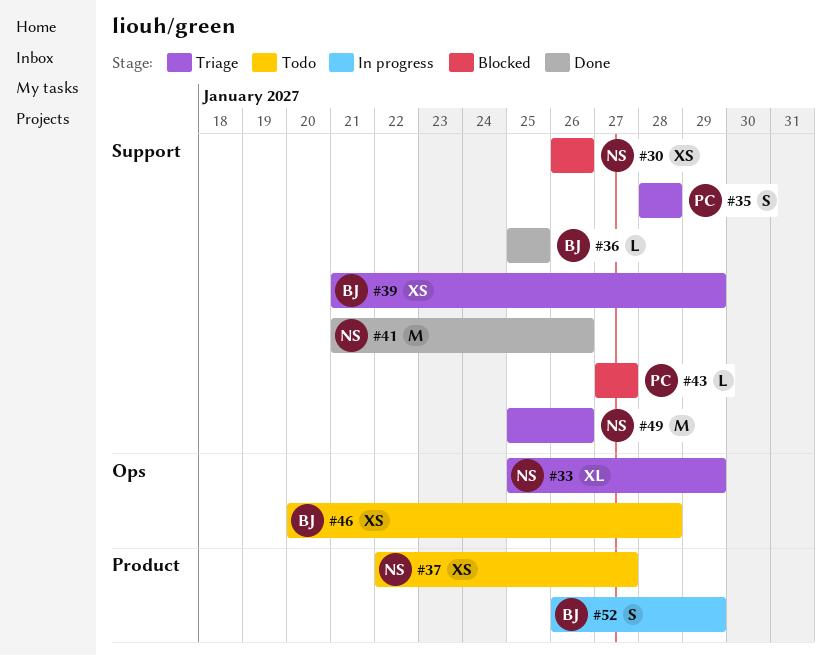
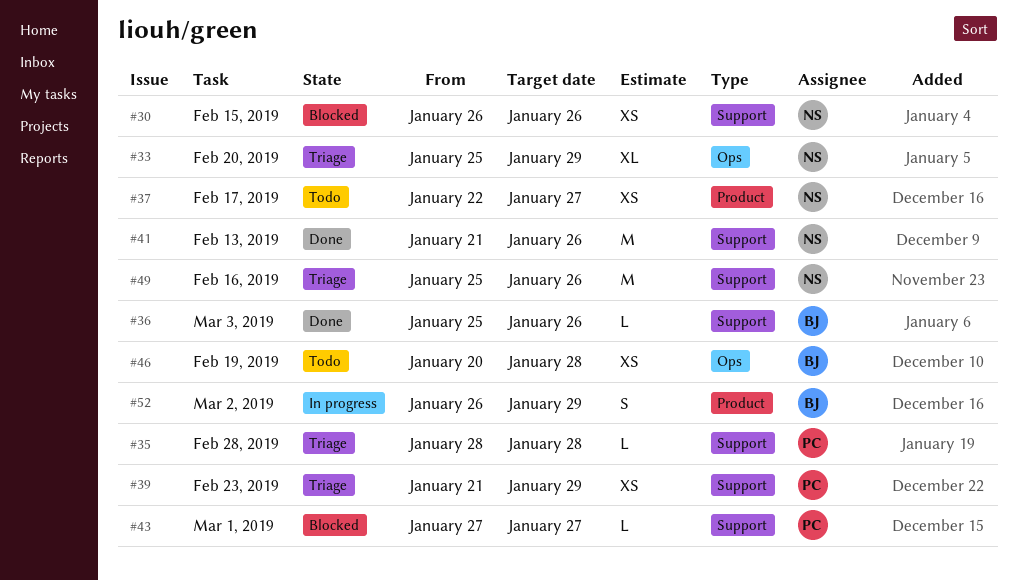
#35, estimate: S -> L
#36, due: Jan 25 -> Jan 26
#39, owner: BJ -> PC

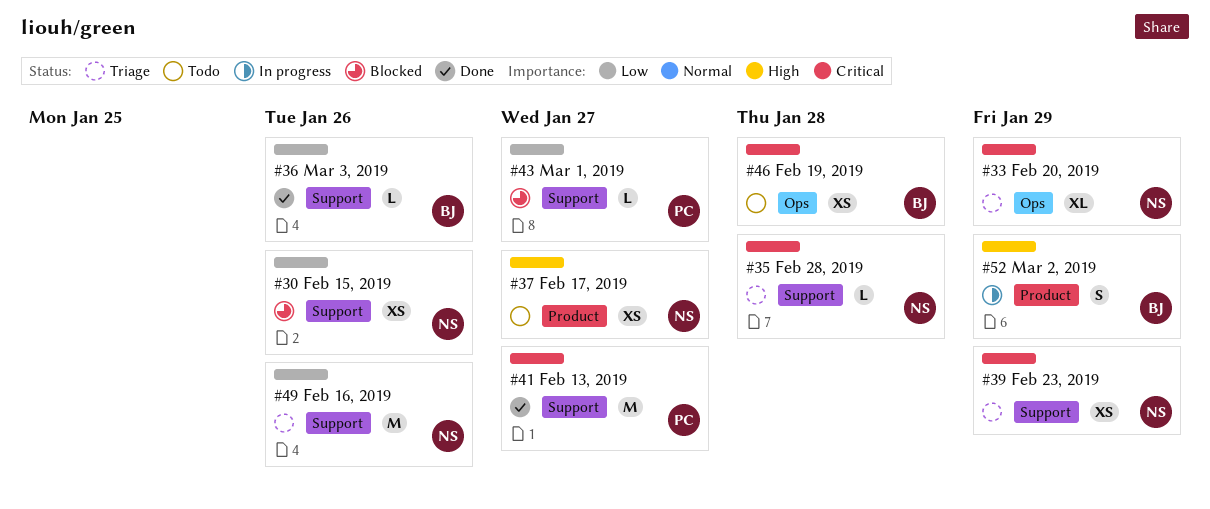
#35, owner: PC -> NS
#39, owner: PC -> NS
#41, owner: NS -> PC
#41, due: Jan 26 -> Jan 27

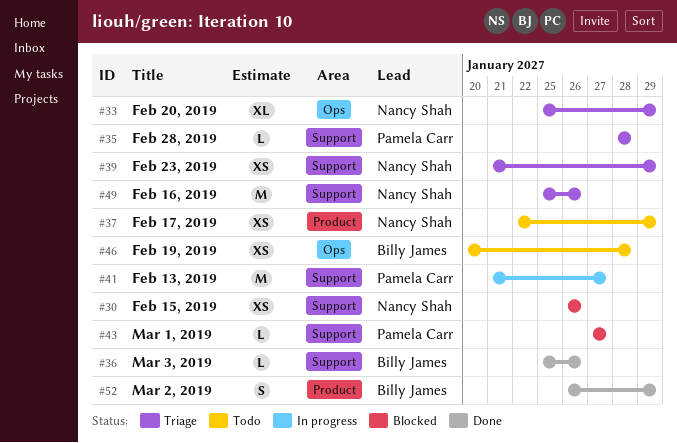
#35, owner: Nancy Shah -> Pamela Carr
#37, due: Jan 27 -> Jan 29
#41, status: Done -> In progress
#52, status: In progress -> Done

